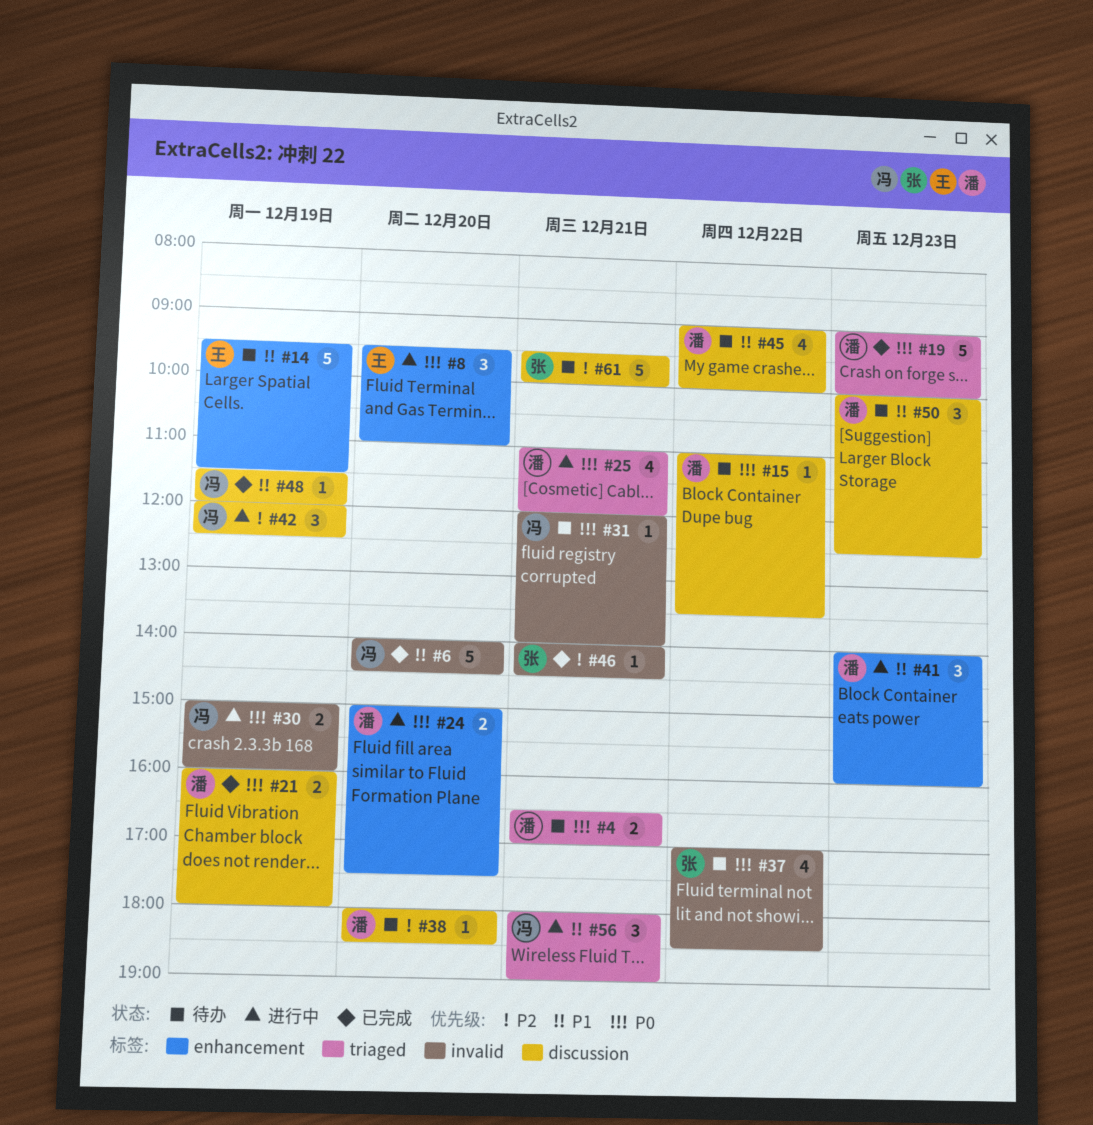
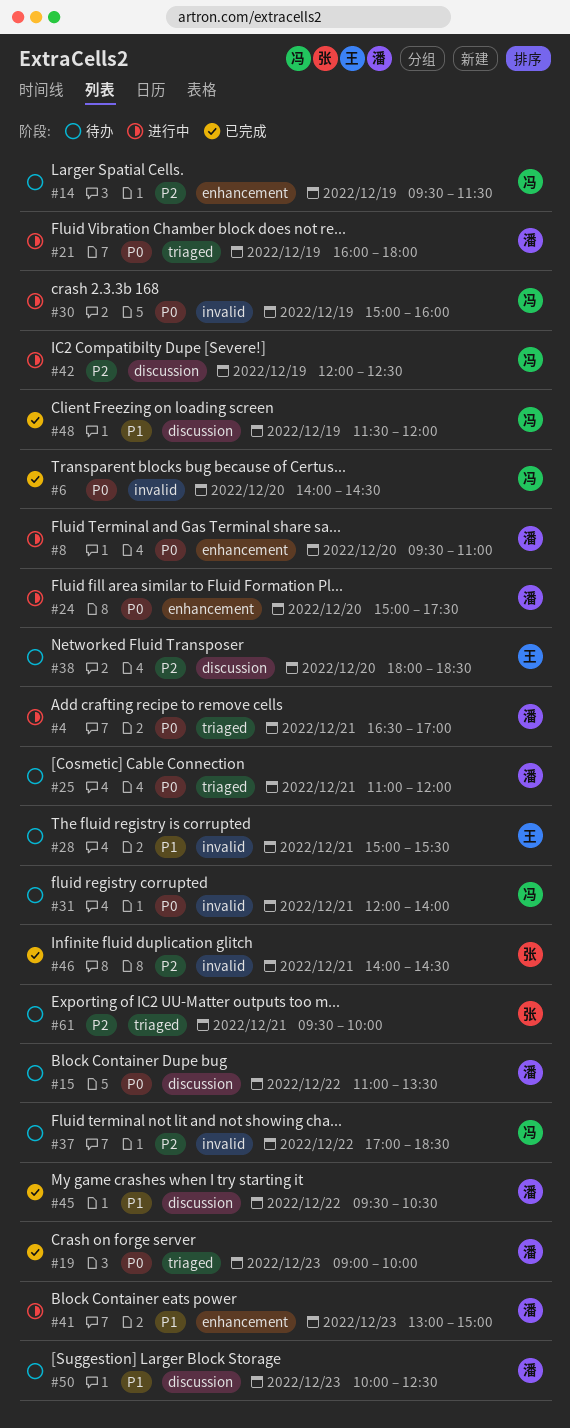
#4, status: 待办 -> 进行中
#6, priority: P1 -> P0
#8, owner: 王 -> 潘
#14, owner: 王 -> 冯
#14, priority: P1 -> P2
#21, status: 已完成 -> 进行中
#21, label: discussion -> triaged
#25, status: 进行中 -> 待办
#28: none -> present
#37, owner: 张 -> 冯
#37, priority: P0 -> P2
#38, owner: 潘 -> 王
#41, begins: 14:00 -> 13:00
#41, ends: 16:00 -> 15:00
#45, status: 待办 -> 已完成
#45, begins: 09:00 -> 09:30
#45, ends: 10:00 -> 10:30
#56: present -> none
#61, label: discussion -> triaged

